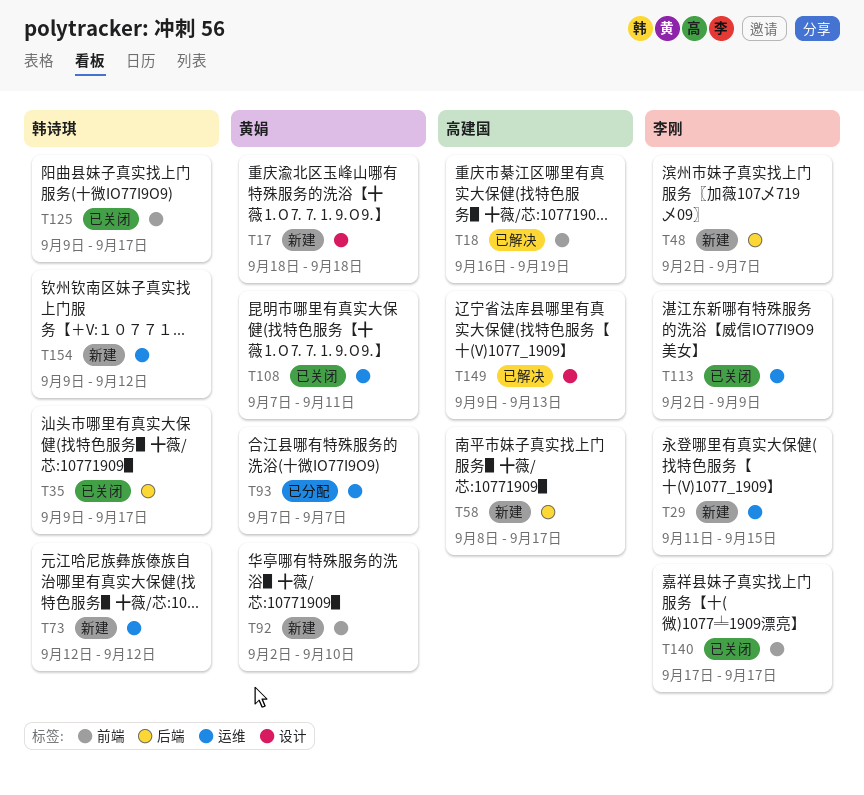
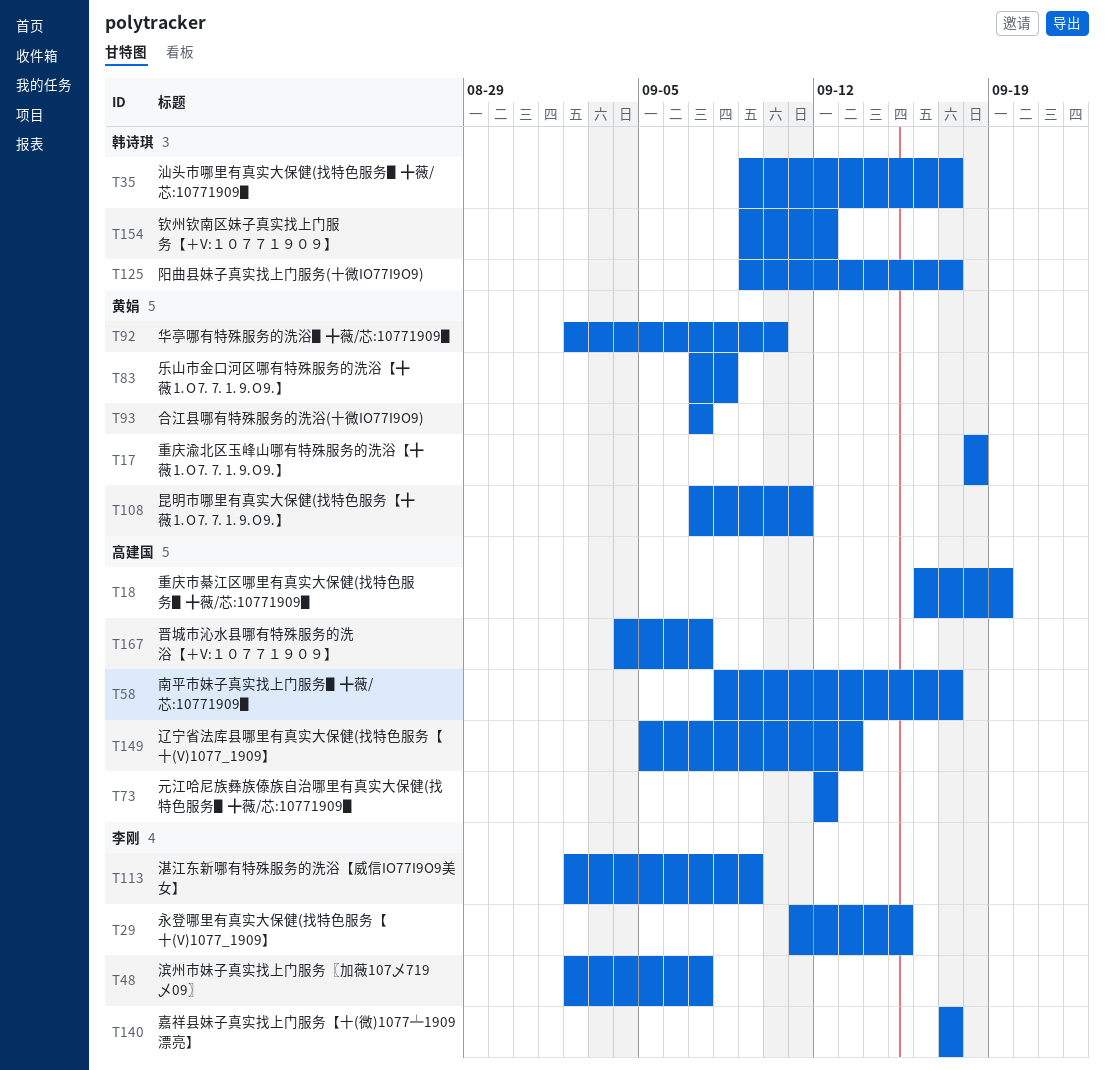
T73, owner: 韩诗琪 -> 高建国
T83: none -> present
T149, start: Sep 9 -> Sep 5
T167: none -> present

